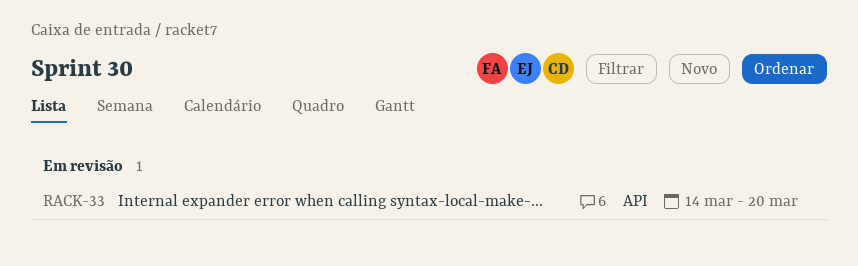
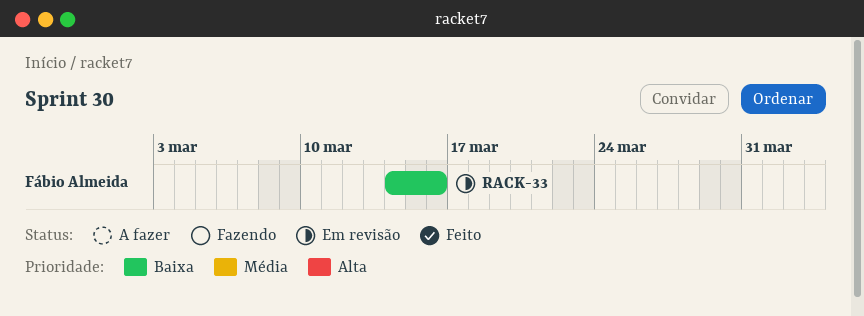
RACK-33, due: Mar 20 -> Mar 16

